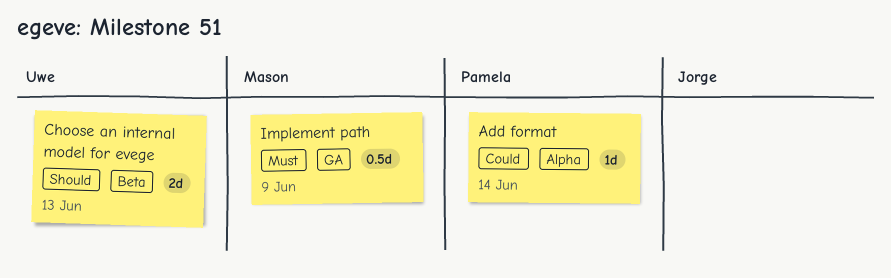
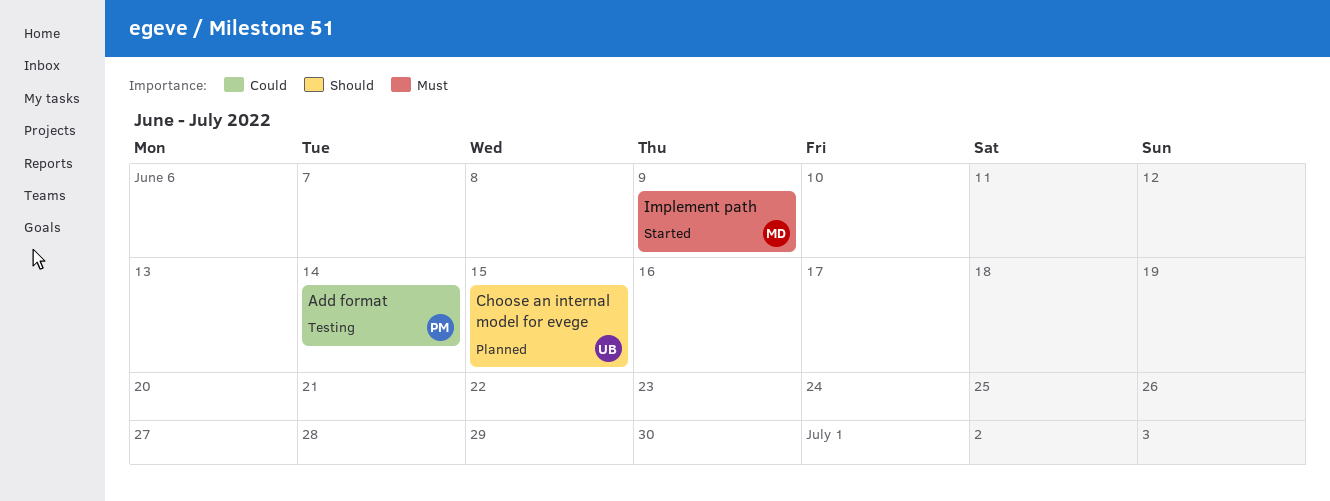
Choose an internal model for evege, due: Jun 13 -> Jun 15

